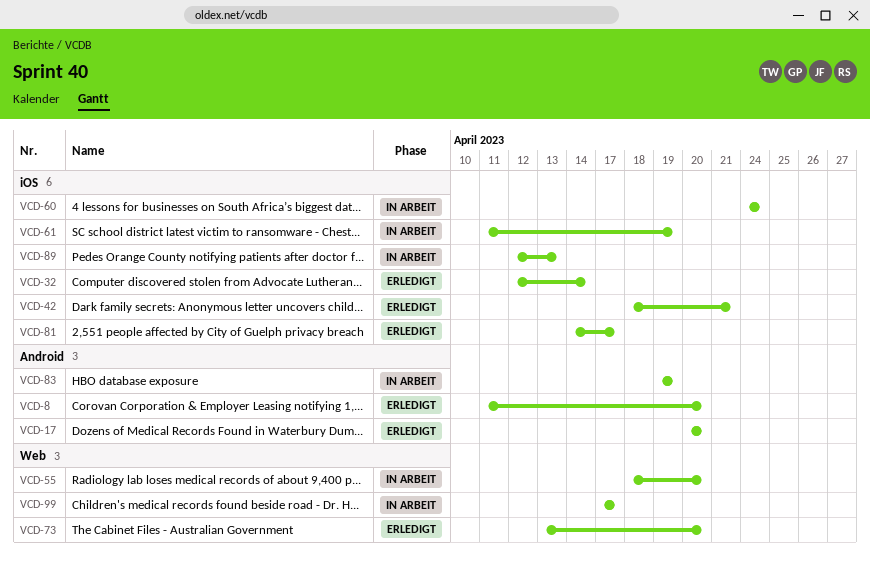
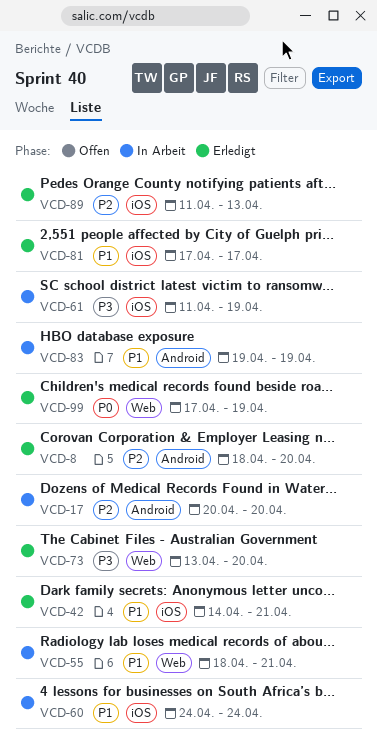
VCD-8, start: Apr 11 -> Apr 18
VCD-17, status: Erledigt -> In Arbeit
VCD-32: present -> none
VCD-42, start: Apr 18 -> Apr 14
VCD-55, due: Apr 20 -> Apr 21
VCD-81, start: Apr 14 -> Apr 17
VCD-89, status: In Arbeit -> Erledigt
VCD-89, start: Apr 12 -> Apr 11
VCD-99, status: In Arbeit -> Erledigt
VCD-99, due: Apr 17 -> Apr 19

